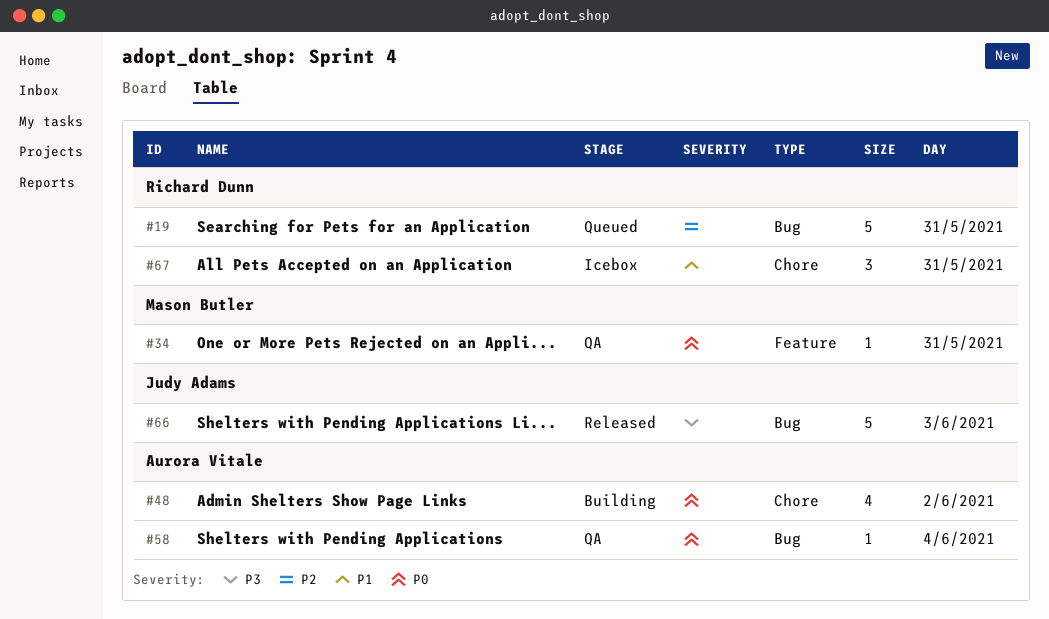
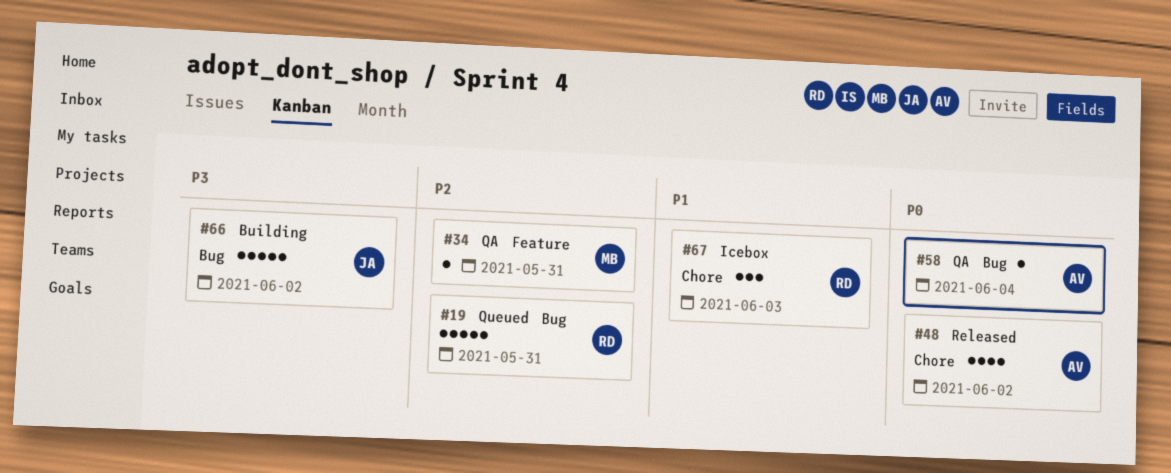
#34, priority: P0 -> P2
#48, status: Building -> Released
#66, status: Released -> Building
#66, day: Jun 3 -> Jun 2
#67, day: May 31 -> Jun 3

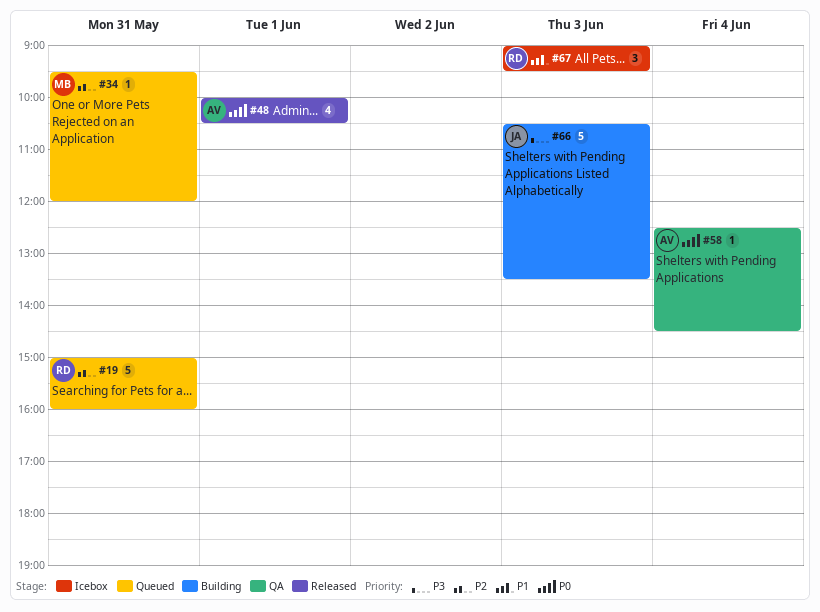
#34, status: QA -> Queued
#48, day: Jun 2 -> Jun 1
#66, day: Jun 2 -> Jun 3

